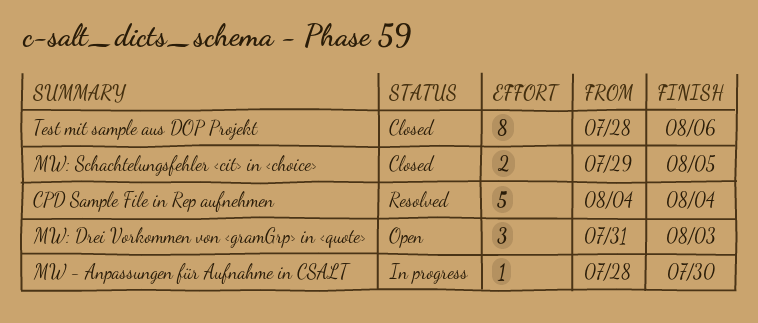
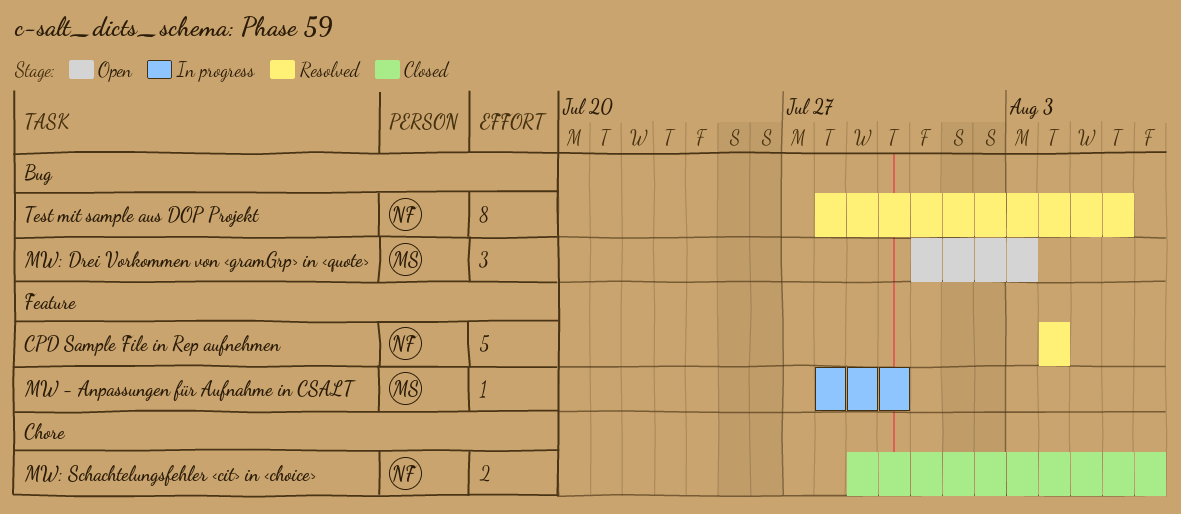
MW: Schachtelungsfehler <cit> in <choice>, due: Aug 5 -> Aug 7
Test mit sample aus DOP Projekt, status: Closed -> Resolved

